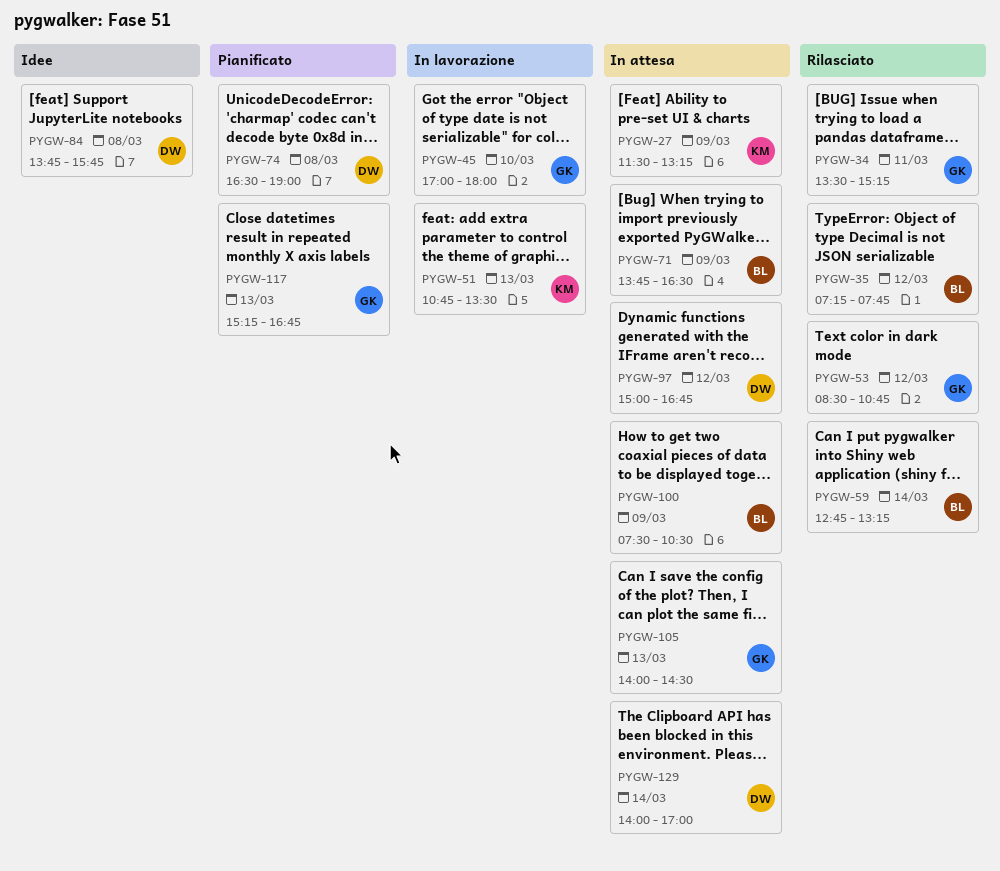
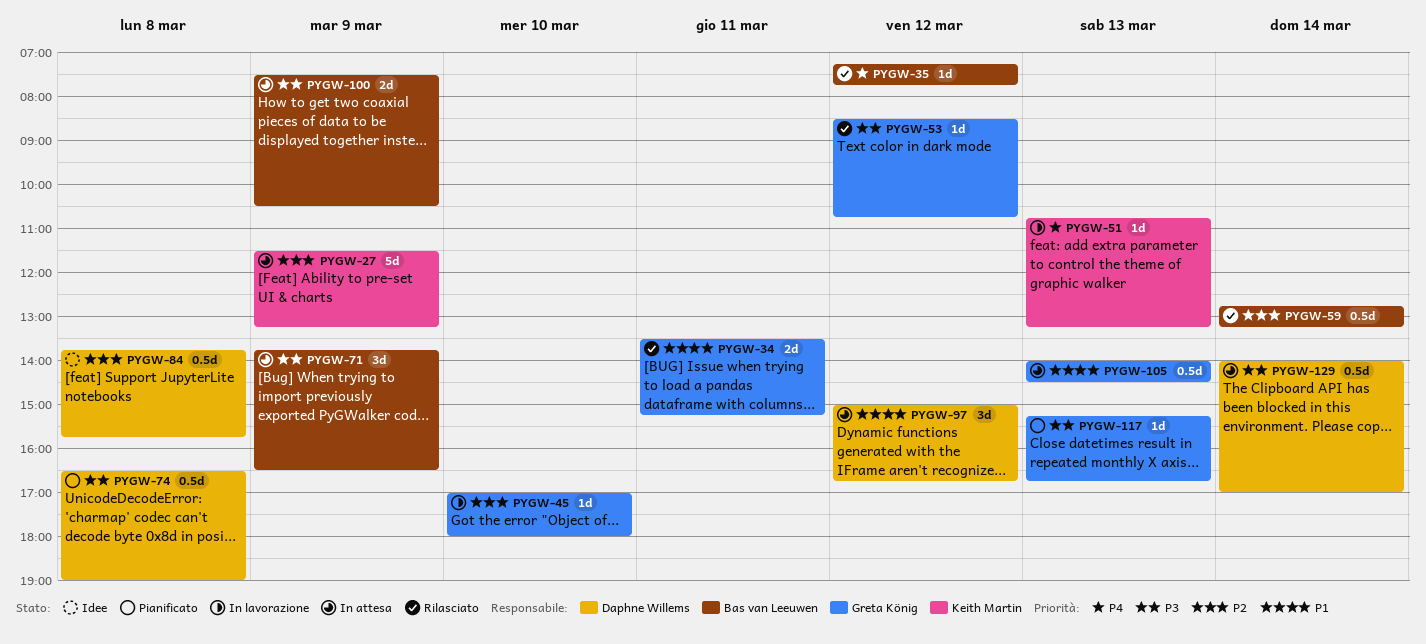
PYGW-51, ends: 13:30 -> 13:15

